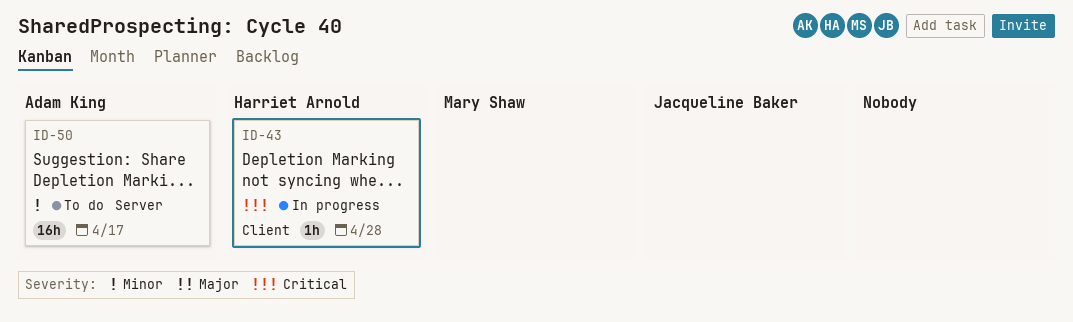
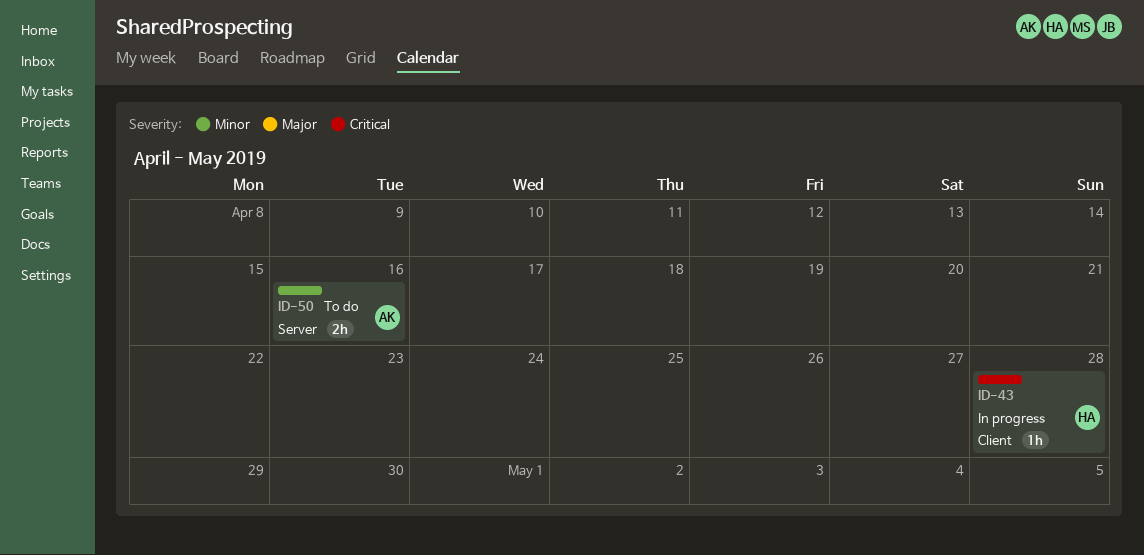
ID-50, estimate: 16h -> 2h
ID-50, due: Apr 17 -> Apr 16

